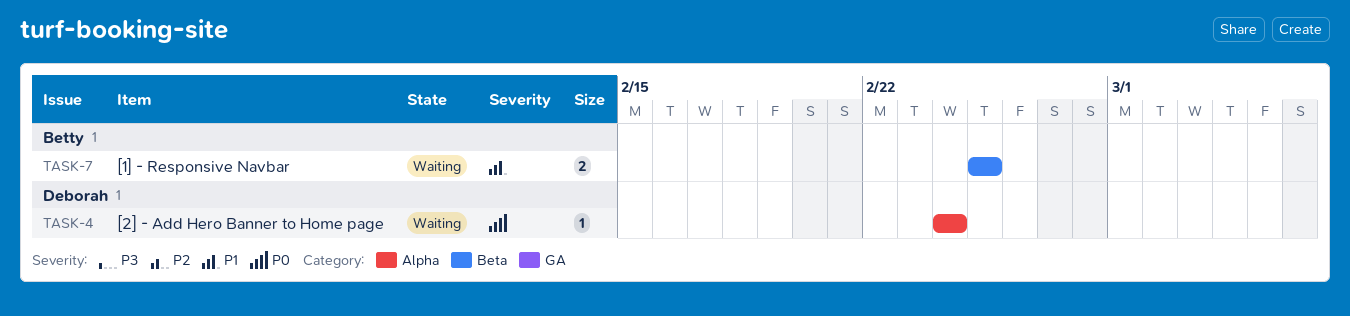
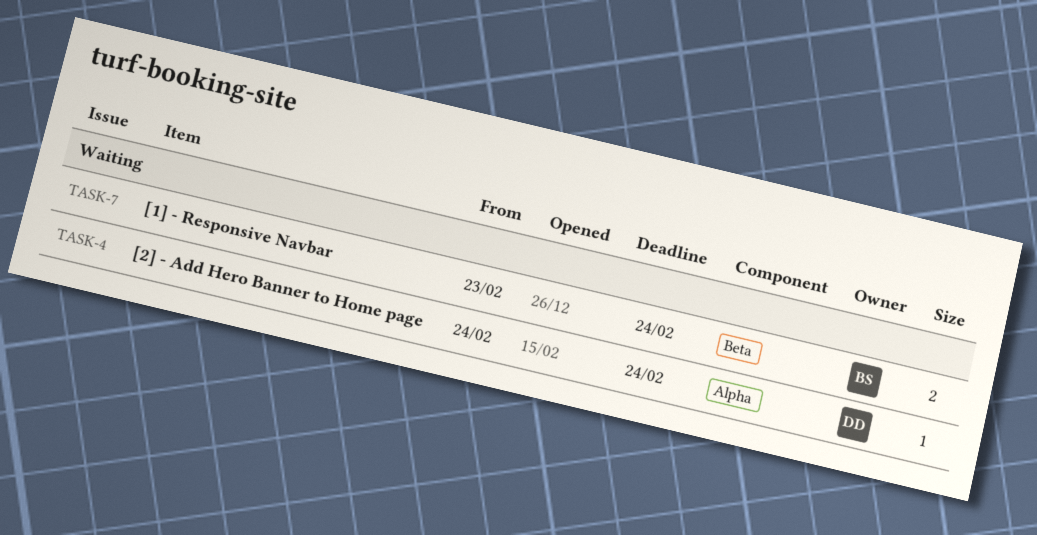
TASK-7, start: Feb 25 -> Feb 23
TASK-7, due: Feb 25 -> Feb 24

